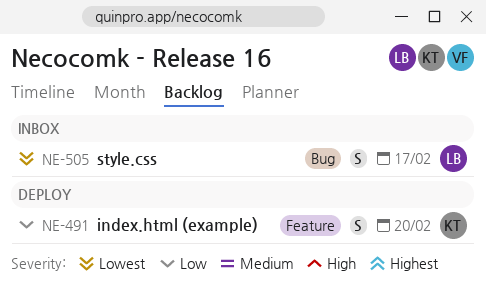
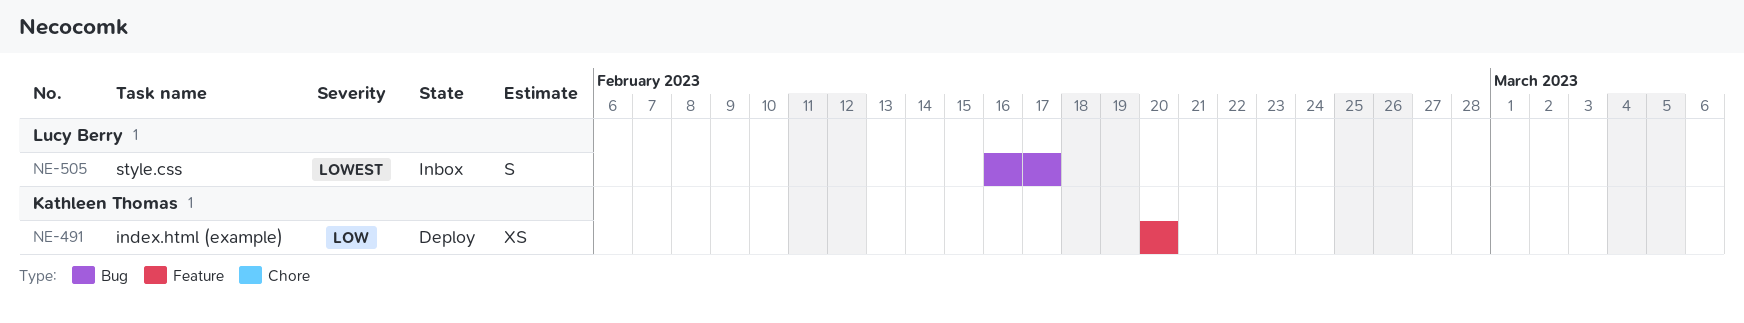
NE-491, estimate: S -> XS

